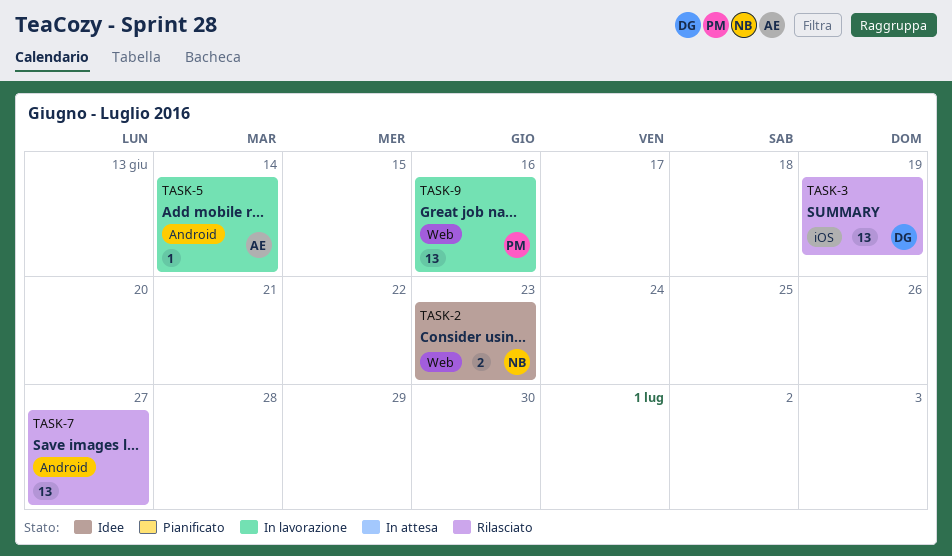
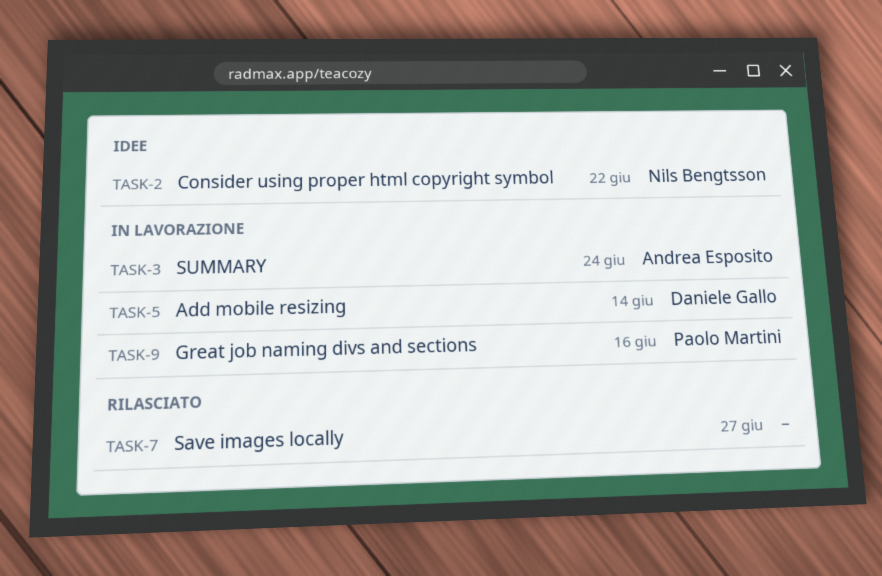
TASK-2, due: Jun 23 -> Jun 22
TASK-3, status: Rilasciato -> In lavorazione
TASK-3, owner: Daniele Gallo -> Andrea Esposito
TASK-3, due: Jun 19 -> Jun 24
TASK-5, owner: Andrea Esposito -> Daniele Gallo

